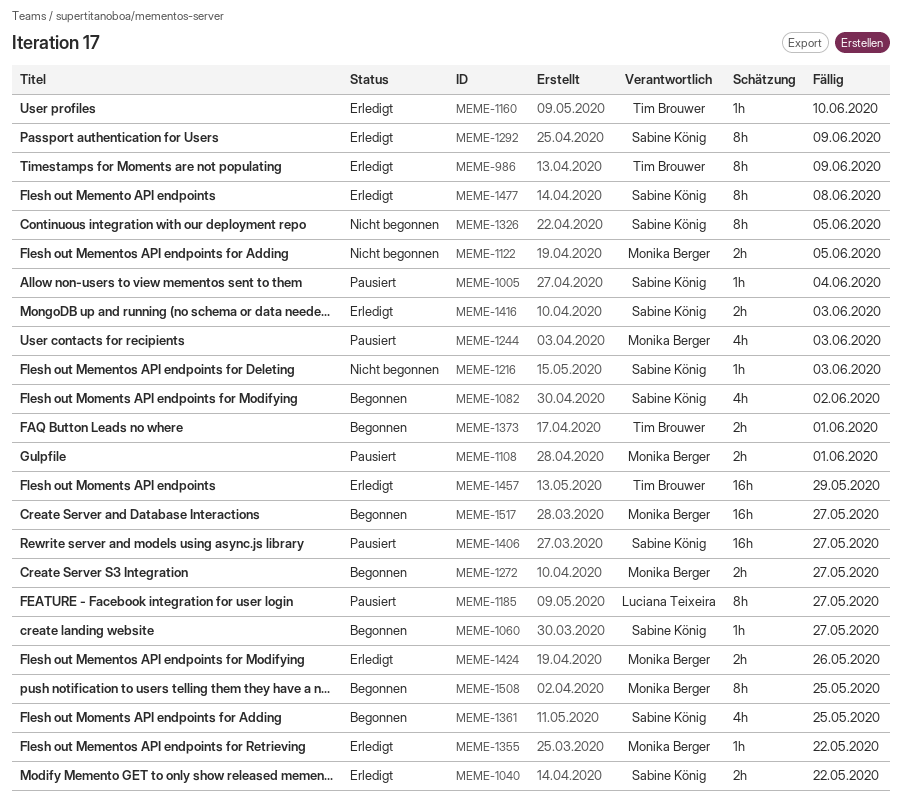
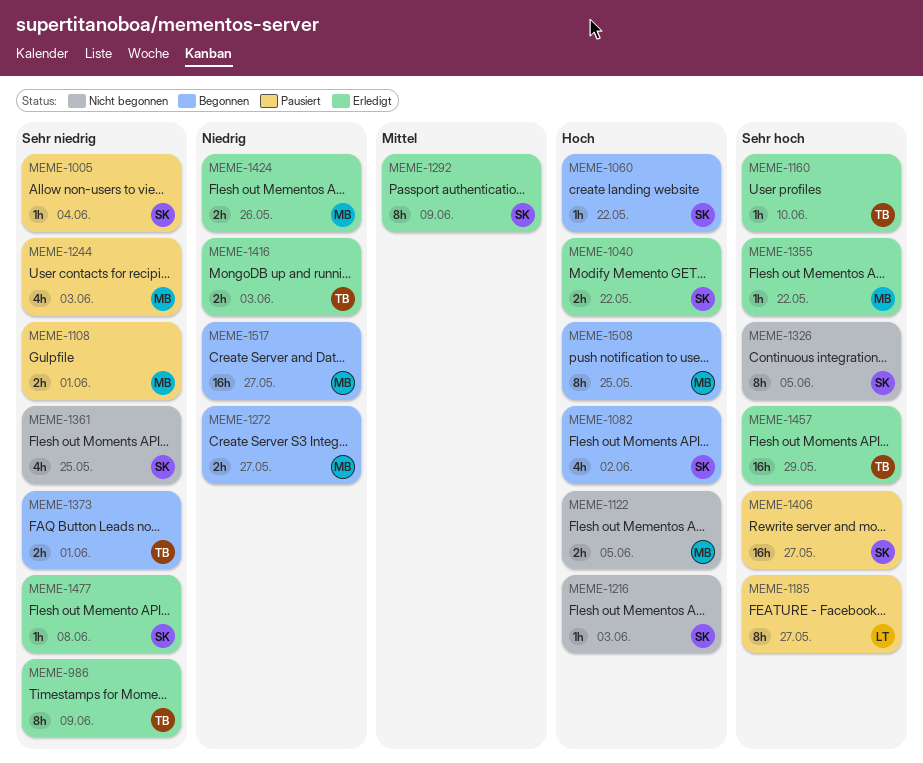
MEME-1060, due: May 27 -> May 22
MEME-1361, status: Begonnen -> Nicht begonnen
MEME-1416, owner: Sabine König -> Tim Brouwer
MEME-1477, estimate: 8h -> 1h

